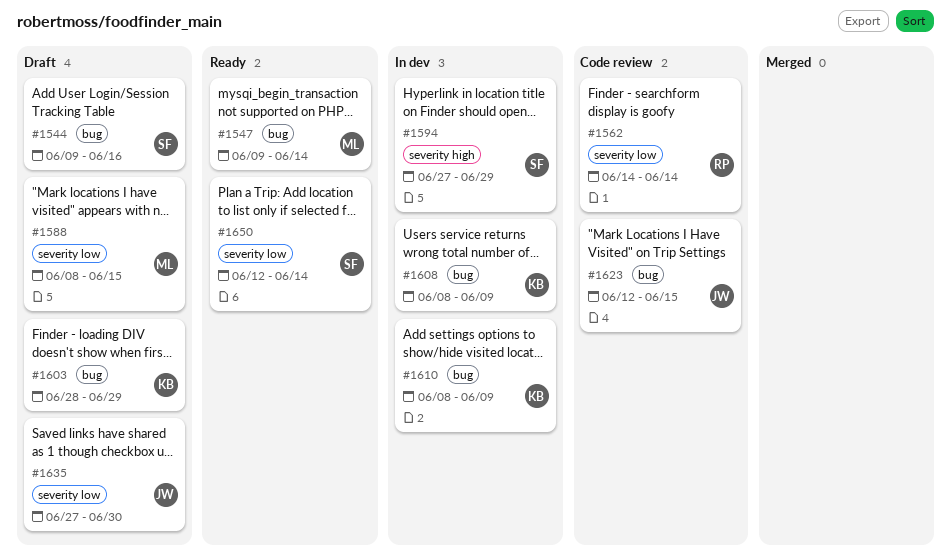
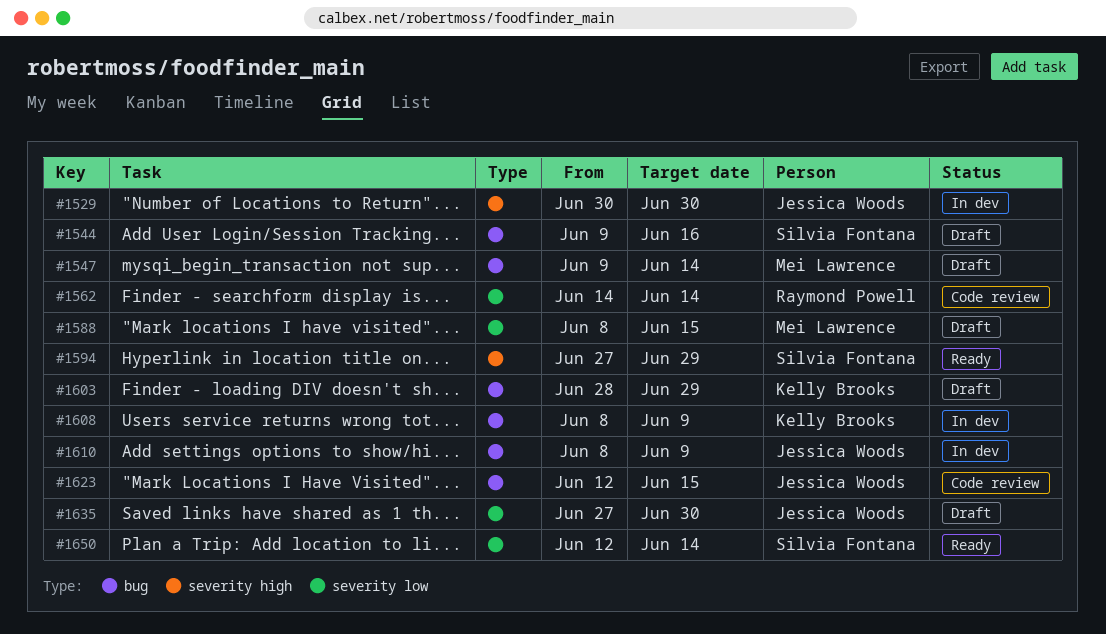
#1529: none -> present
#1547, status: Ready -> Draft
#1594, status: In dev -> Ready
#1610, owner: Kelly Brooks -> Jessica Woods

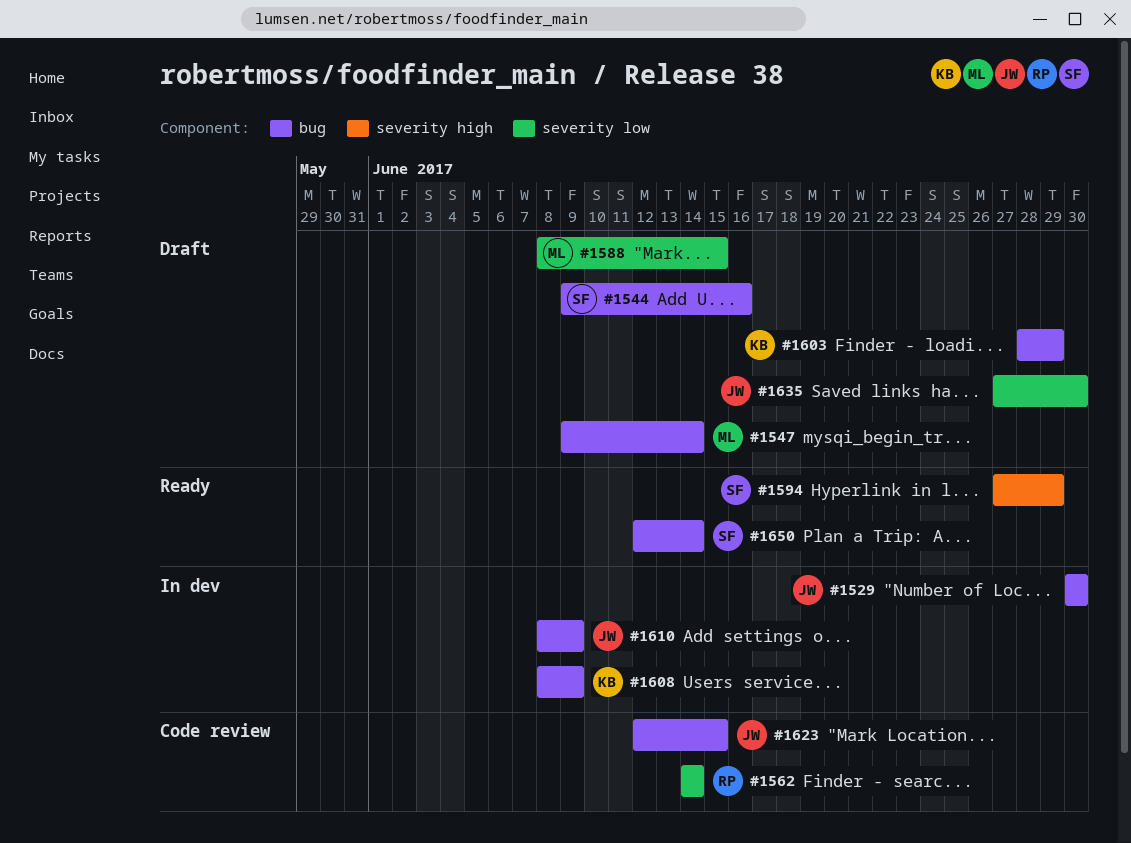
#1529, label: severity high -> bug
#1650, label: severity low -> bug

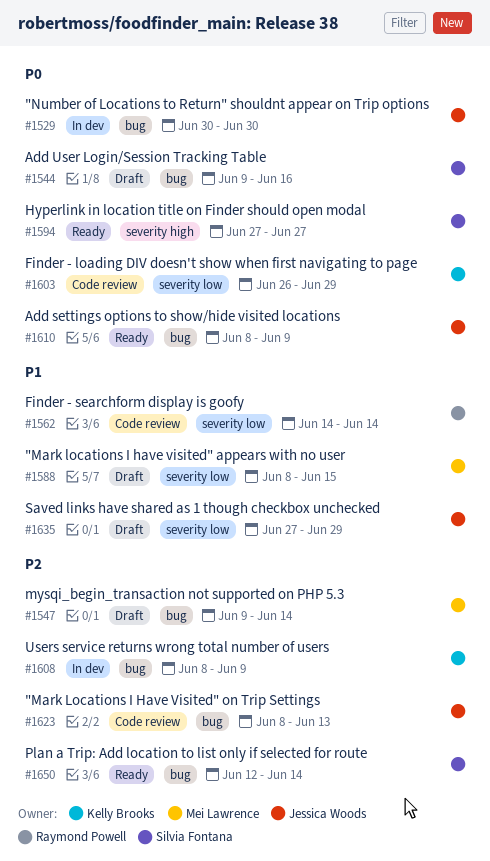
#1594, due: Jun 29 -> Jun 27
#1603, status: Draft -> Code review
#1603, label: bug -> severity low
#1603, start: Jun 28 -> Jun 26
#1610, status: In dev -> Ready
#1623, start: Jun 12 -> Jun 8
#1623, due: Jun 15 -> Jun 13
#1635, due: Jun 30 -> Jun 29

